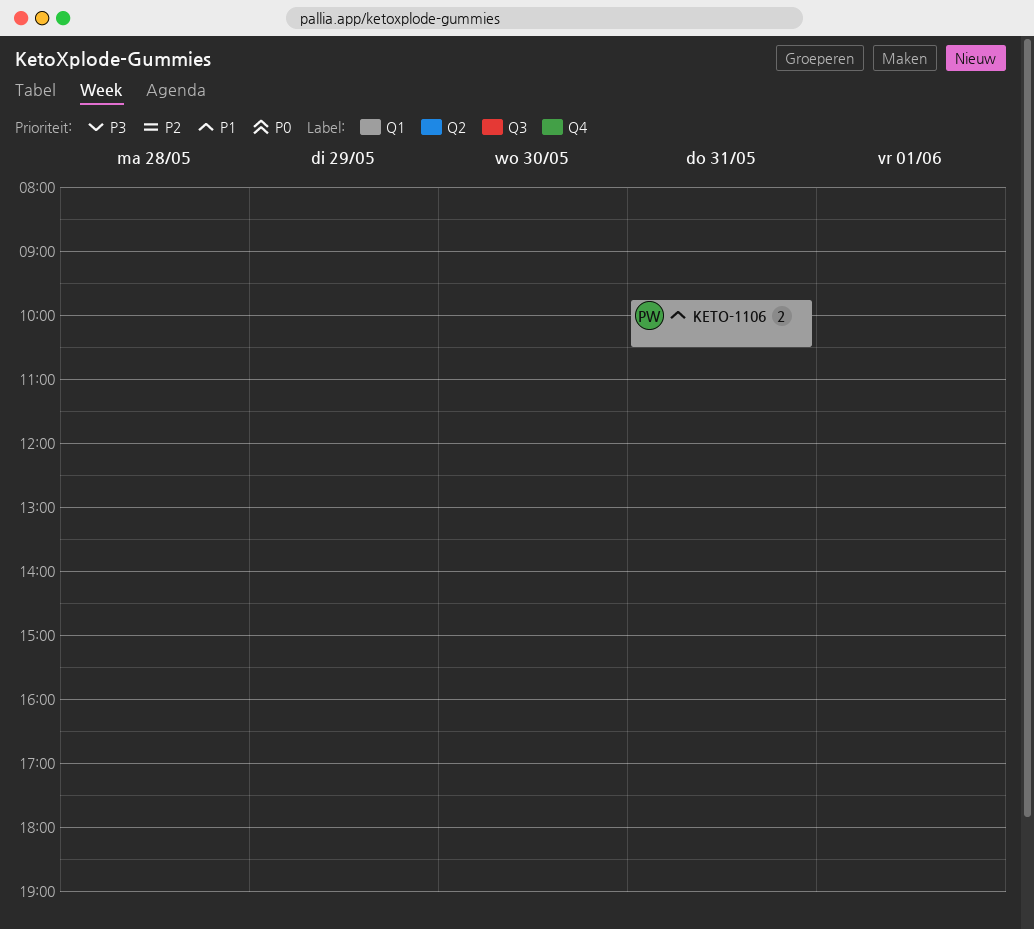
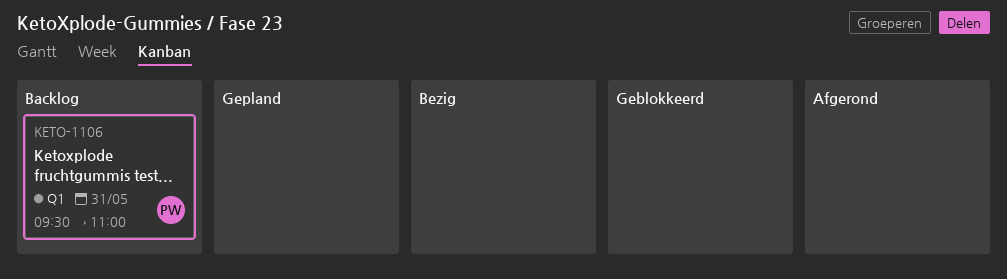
KETO-1106, begins: 09:45 -> 09:30
KETO-1106, ends: 10:30 -> 11:00

